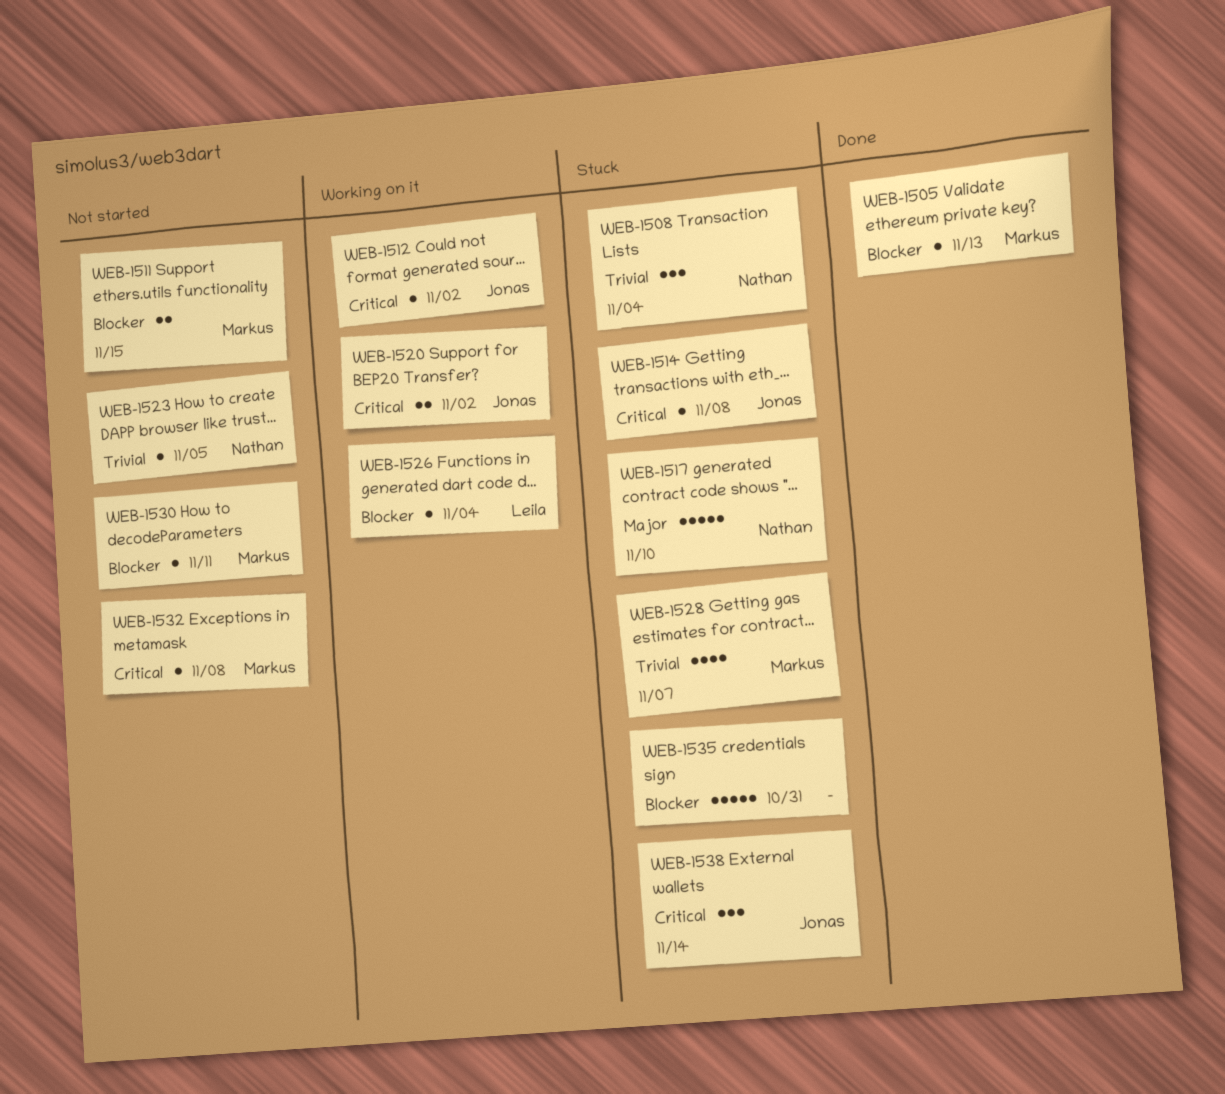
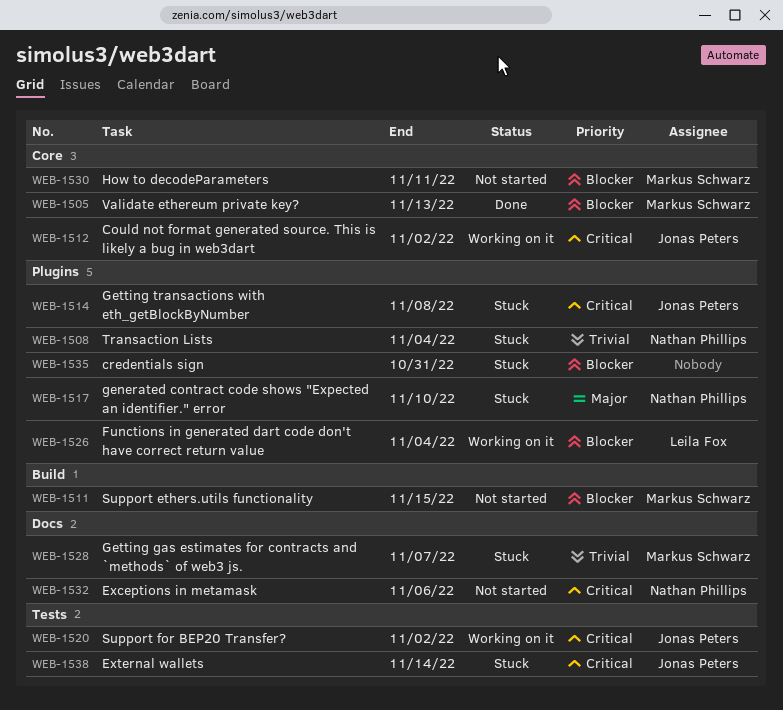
WEB-1523: present -> none
WEB-1532, owner: Markus Schwarz -> Nathan Phillips
WEB-1532, due: Nov 8 -> Nov 6

